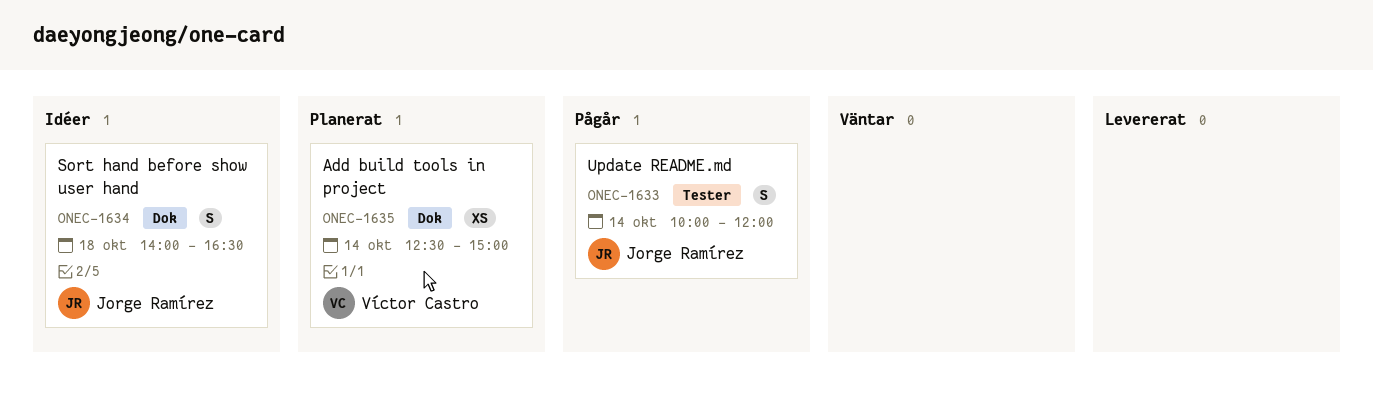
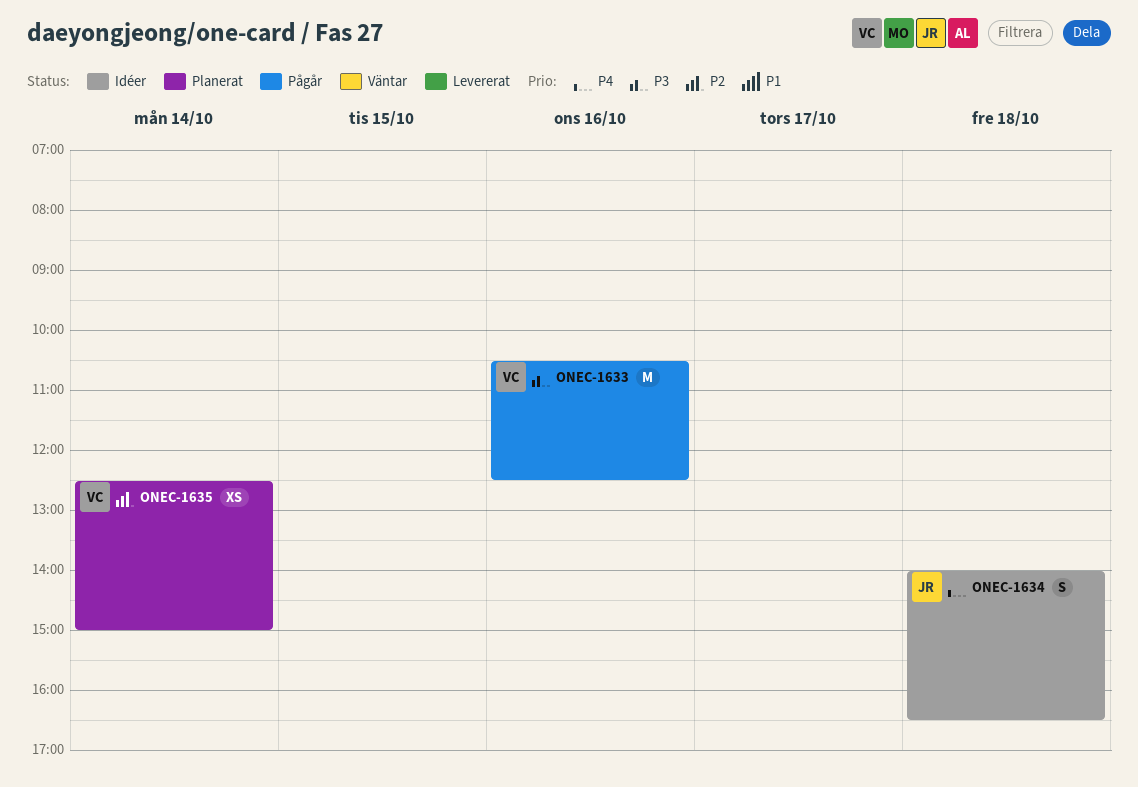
ONEC-1633, owner: Jorge Ramírez -> Víctor Castro
ONEC-1633, estimate: S -> M
ONEC-1633, day: Oct 14 -> Oct 16
ONEC-1633, begins: 10:00 -> 10:30
ONEC-1633, ends: 12:00 -> 12:30

